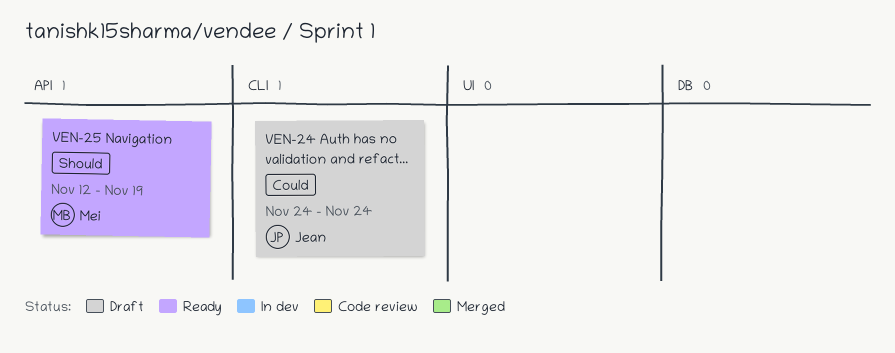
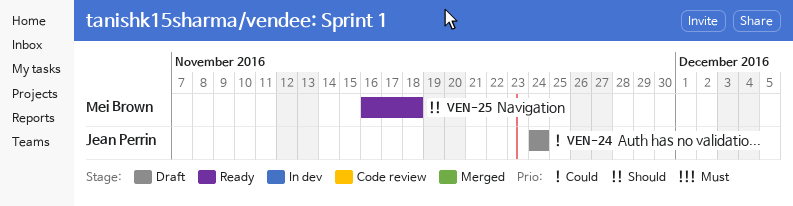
VEN-25, start: Nov 12 -> Nov 16
VEN-25, due: Nov 19 -> Nov 18

